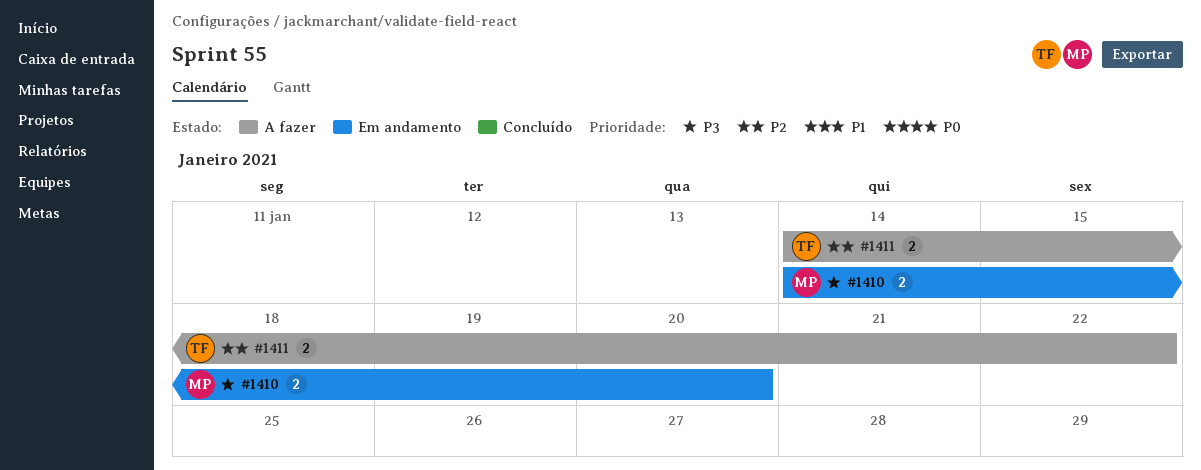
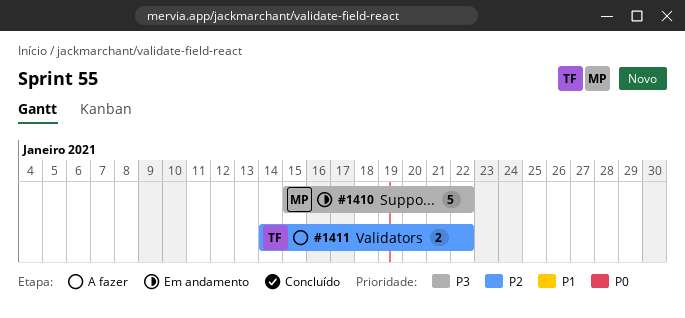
#1410, estimate: 2 -> 5
#1410, start: Jan 14 -> Jan 15
#1410, due: Jan 20 -> Jan 22

